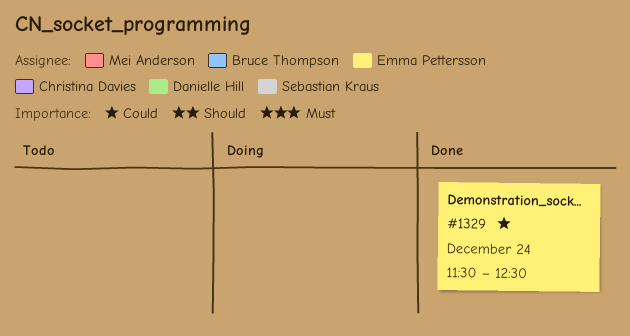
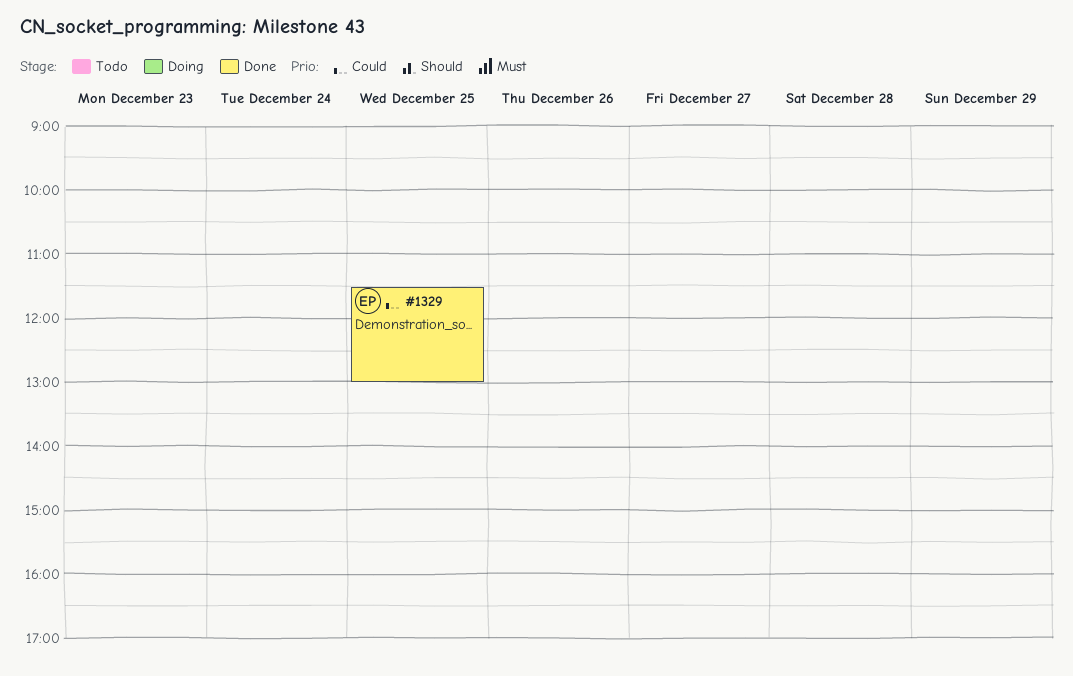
#1329, day: Dec 24 -> Dec 25
#1329, ends: 12:30 -> 13:00

